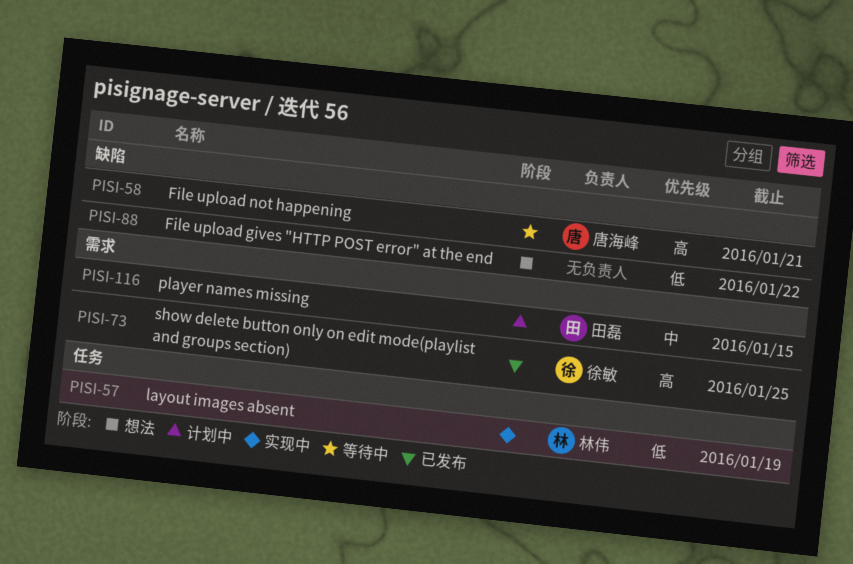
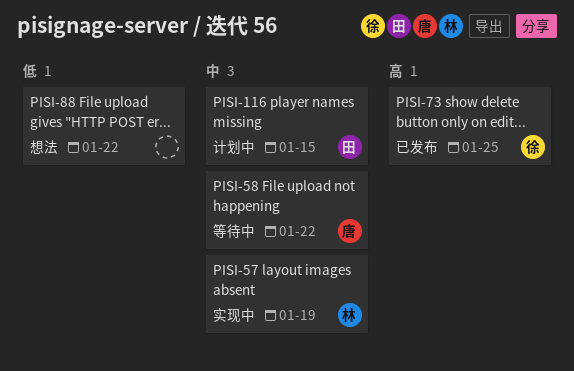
PISI-57, priority: 低 -> 中
PISI-58, priority: 高 -> 中
PISI-58, due: Jan 21 -> Jan 22

